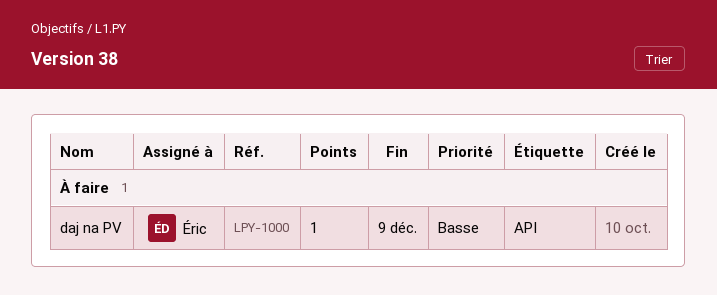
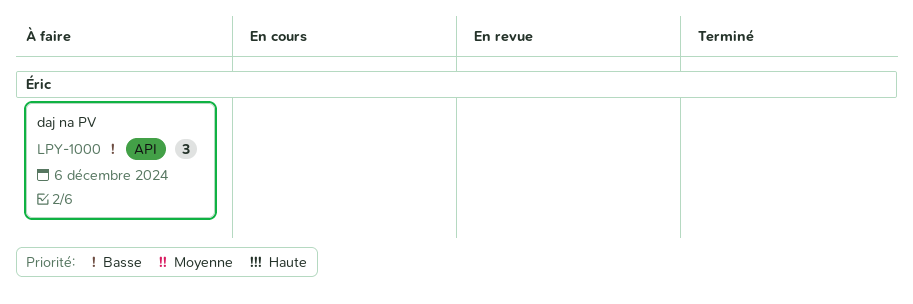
LPY-1000, estimate: 1 -> 3
LPY-1000, due: Dec 9 -> Dec 6

